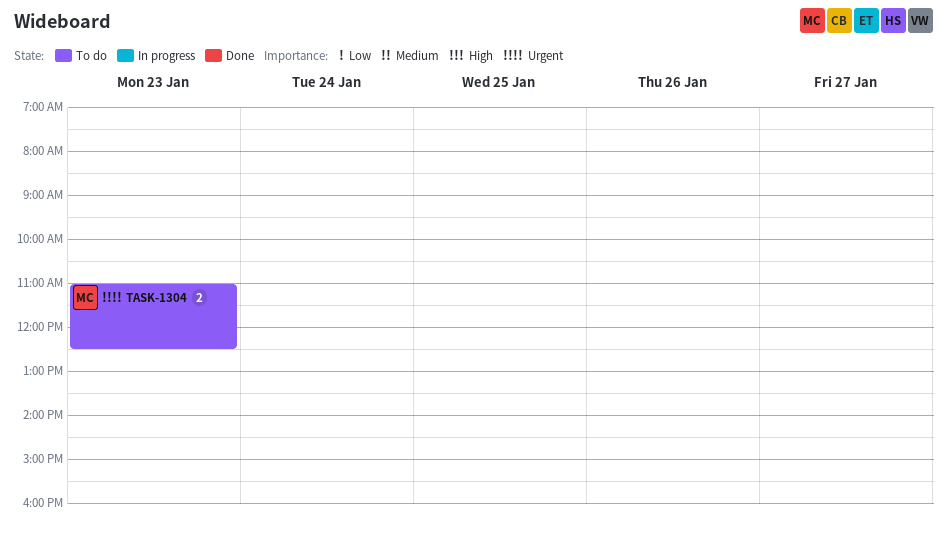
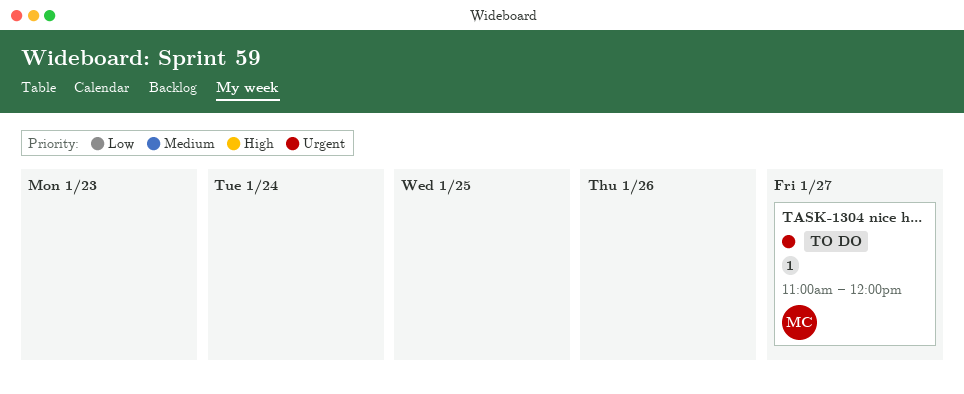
TASK-1304, estimate: 2 -> 1
TASK-1304, day: Jan 23 -> Jan 27
TASK-1304, ends: 12:30 -> 12:00

